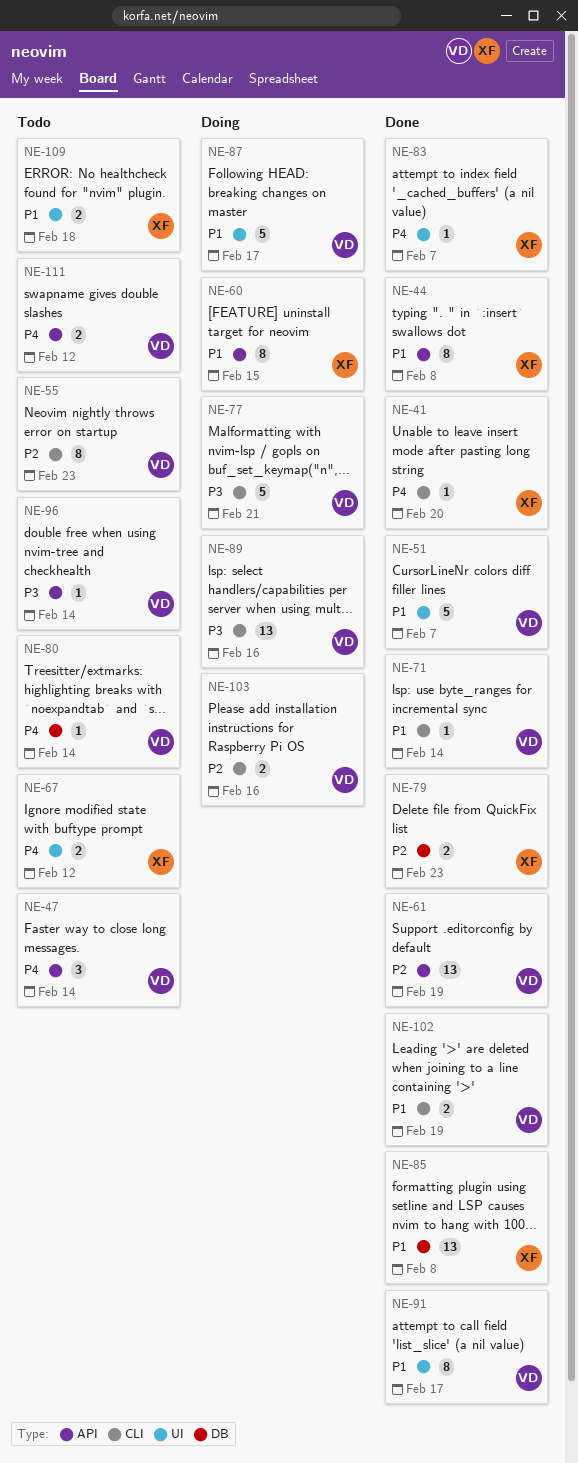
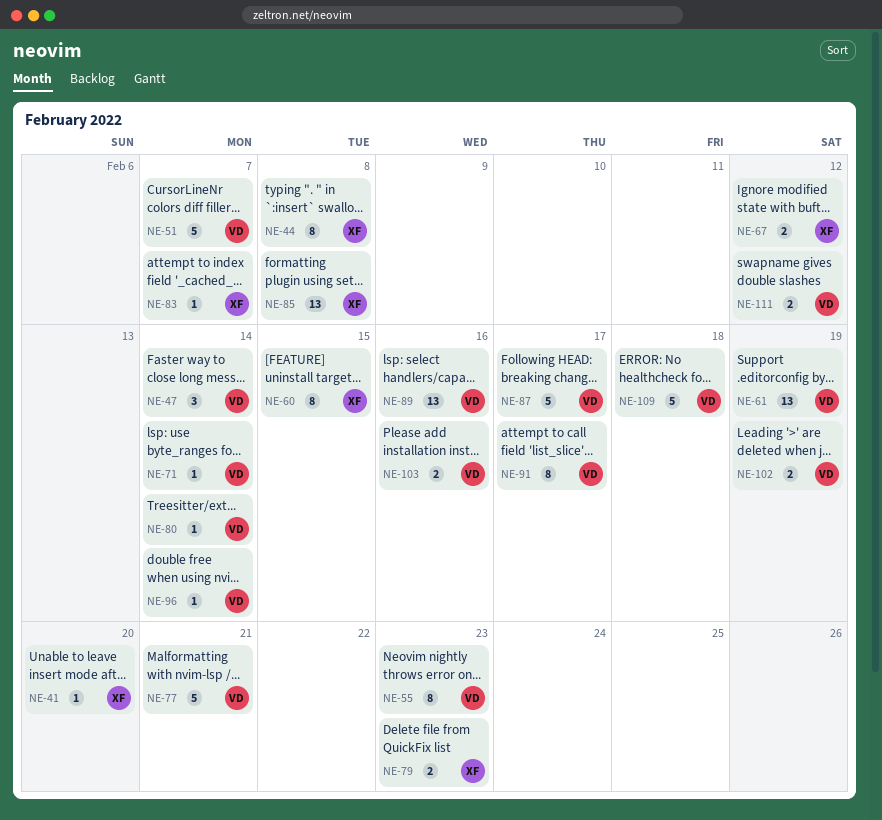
NE-109, owner: XF -> VD
NE-109, estimate: 2 -> 5

